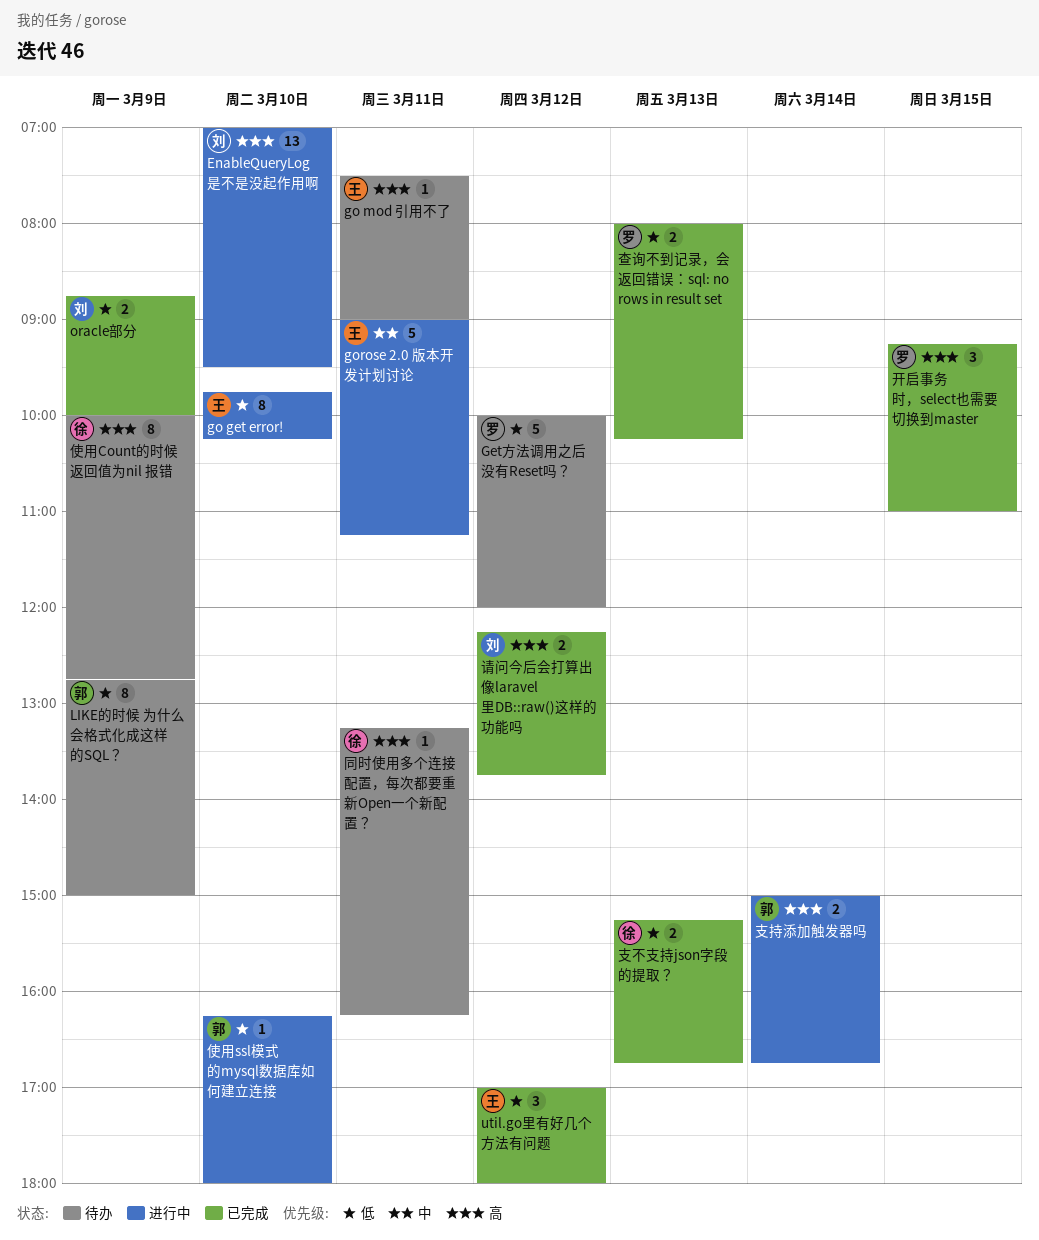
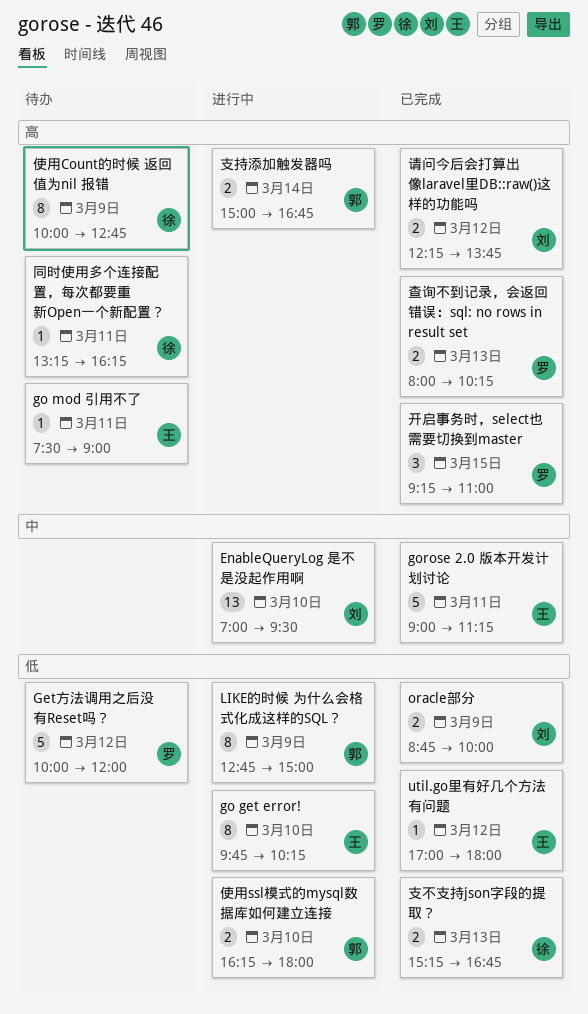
EnableQueryLog 是不是没起作用啊, priority: 高 -> 中
gorose 2.0 版本开发计划讨论, status: 进行中 -> 已完成
LIKE的时候 为什么会格式化成这样的SQL？, status: 待办 -> 进行中
util.go里有好几个方法有问题, estimate: 3 -> 1
使用ssl模式的mysql数据库如何建立连接, estimate: 1 -> 2
查询不到记录，会返回错误：sql: no rows in result set, priority: 低 -> 高

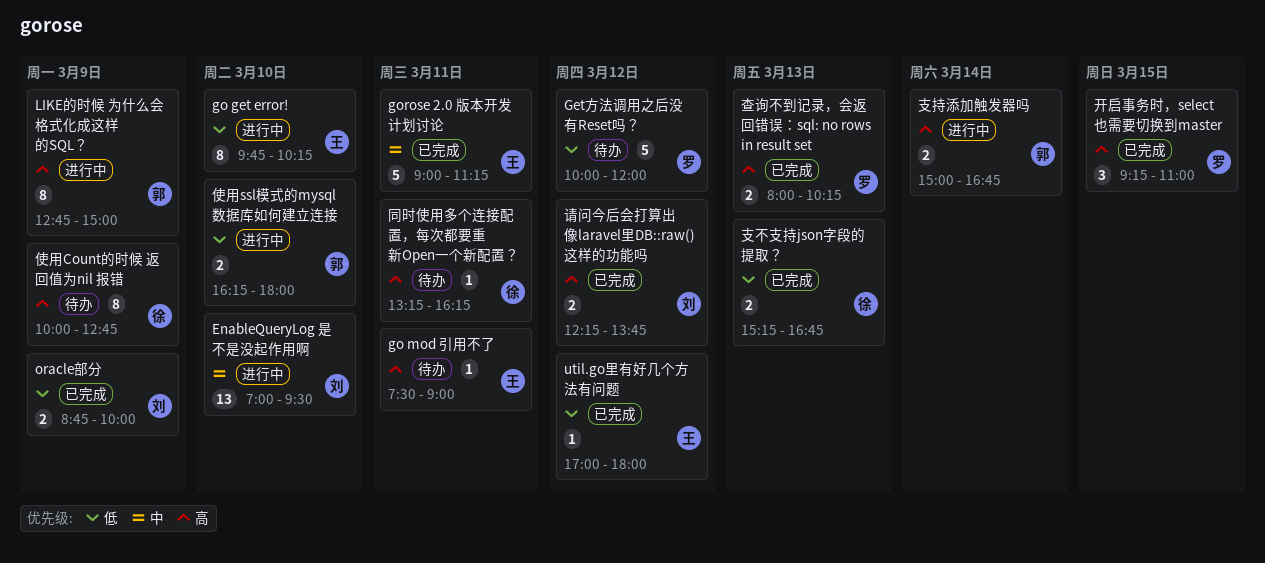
LIKE的时候 为什么会格式化成这样的SQL？, priority: 低 -> 高

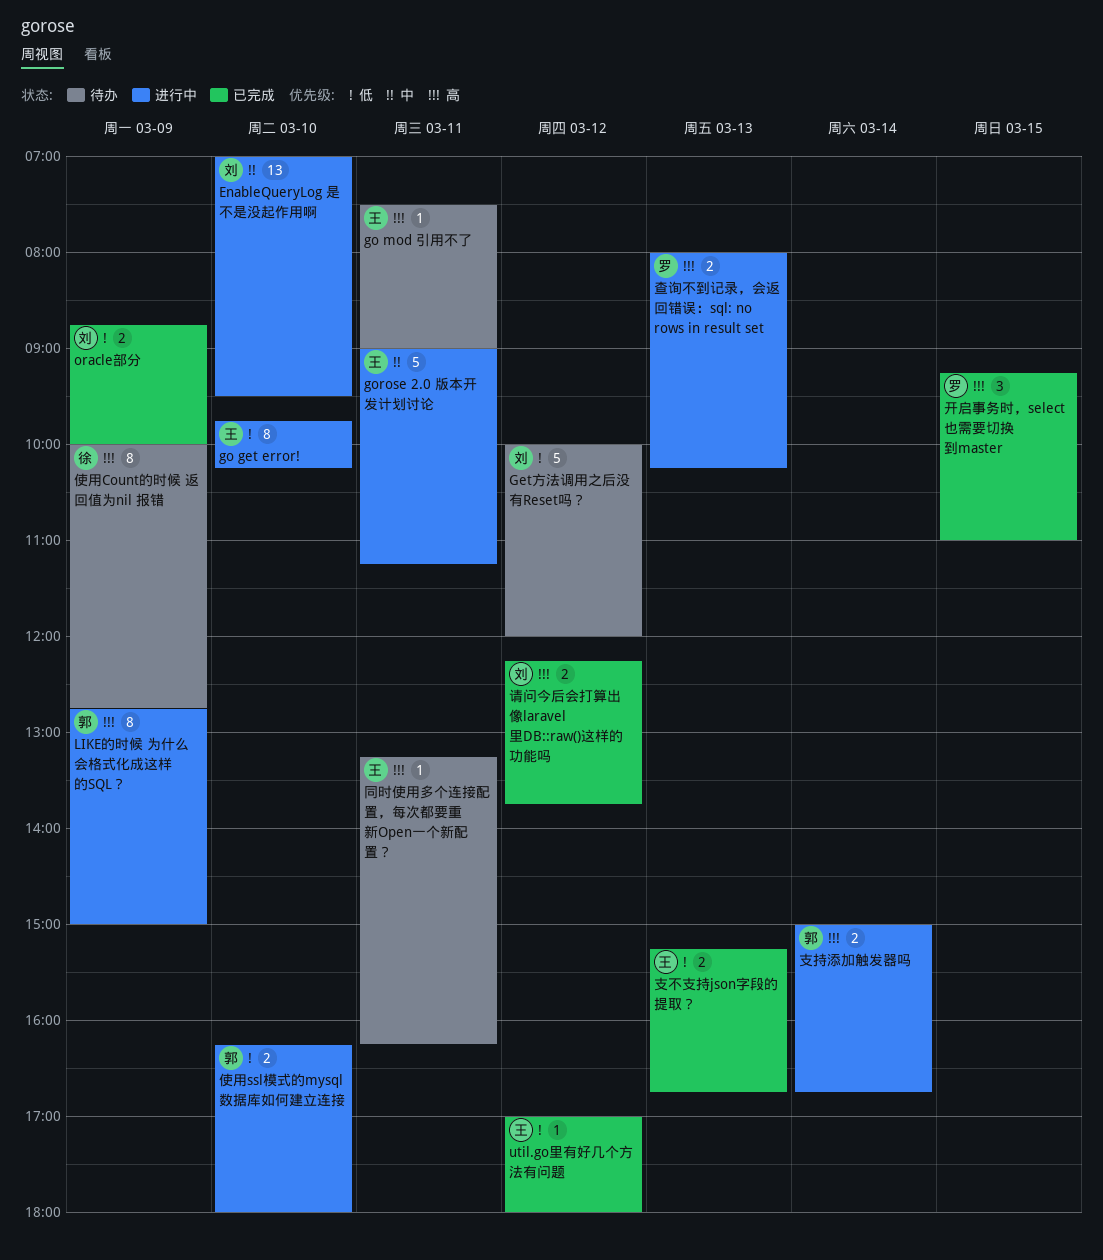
Get方法调用之后没有Reset吗？, owner: 罗 -> 刘
gorose 2.0 版本开发计划讨论, status: 已完成 -> 进行中
同时使用多个连接配置，每次都要重新Open一个新配置？, owner: 徐 -> 王
支不支持json字段的提取？, owner: 徐 -> 王
查询不到记录，会返回错误：sql: no rows in result set, status: 已完成 -> 进行中

